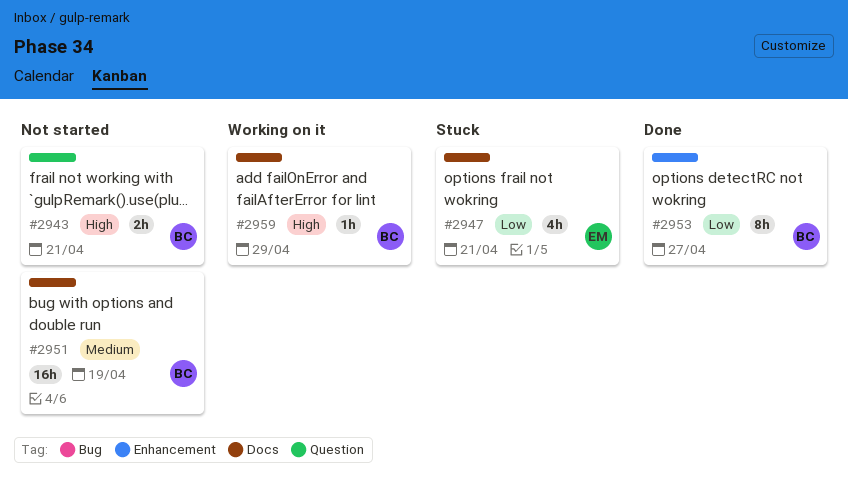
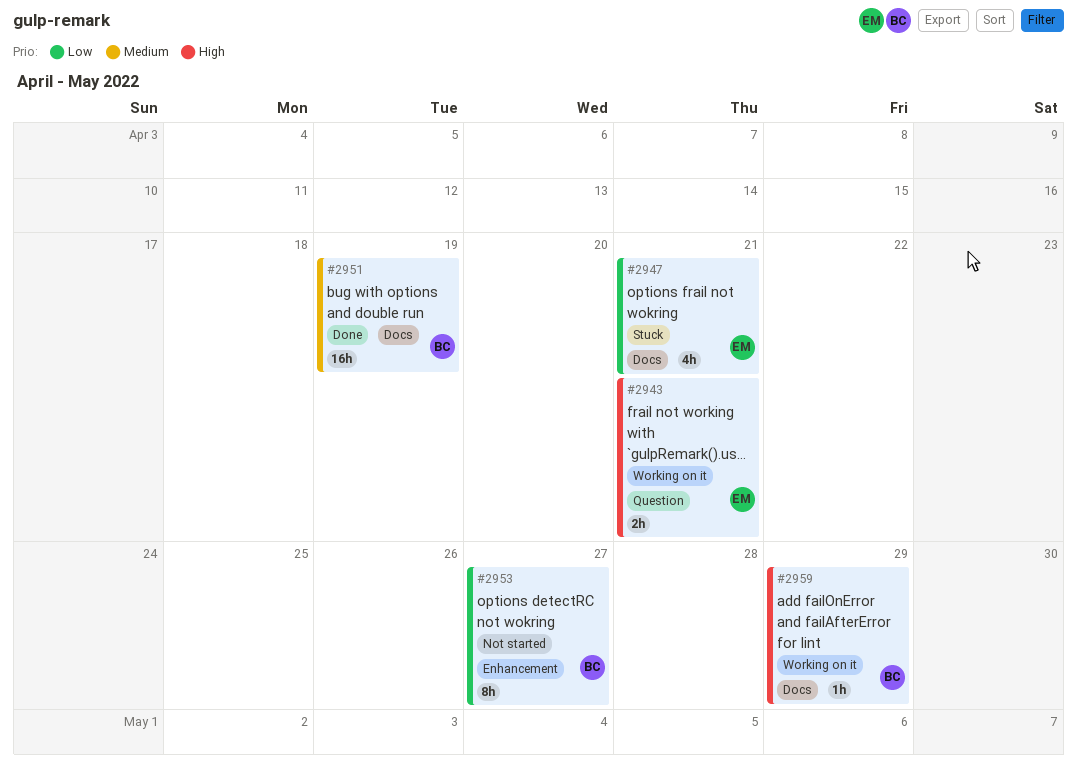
#2943, status: Not started -> Working on it
#2943, owner: BC -> EM
#2951, status: Not started -> Done
#2953, status: Done -> Not started

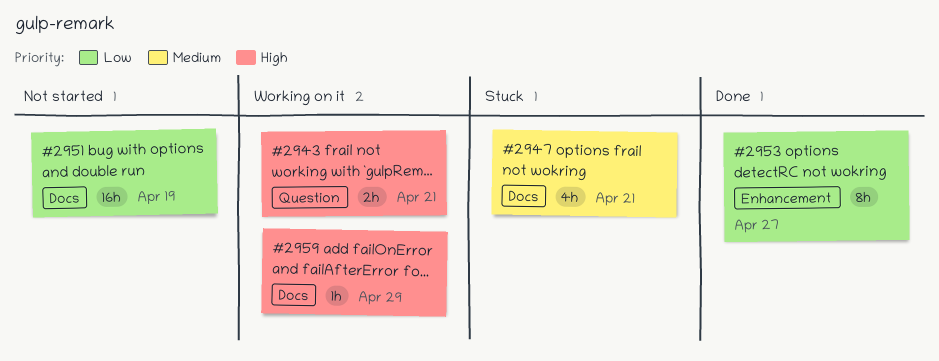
#2947, priority: Low -> Medium
#2951, status: Done -> Not started
#2951, priority: Medium -> Low
#2953, status: Not started -> Done

